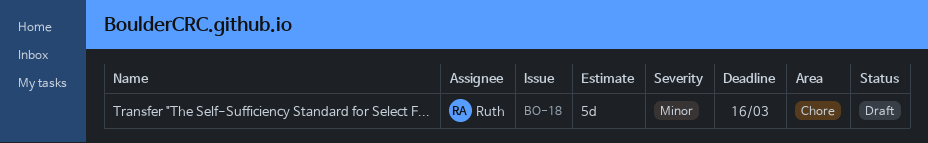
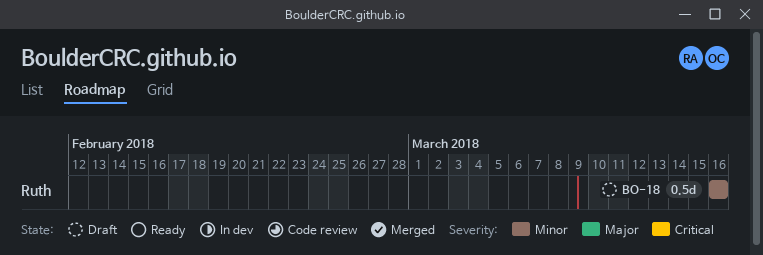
BO-18, estimate: 5d -> 0.5d

